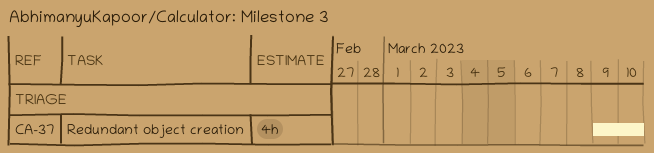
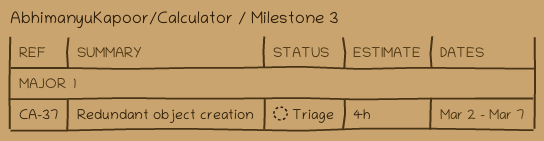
CA-37, start: Mar 9 -> Mar 2
CA-37, due: Mar 10 -> Mar 7

